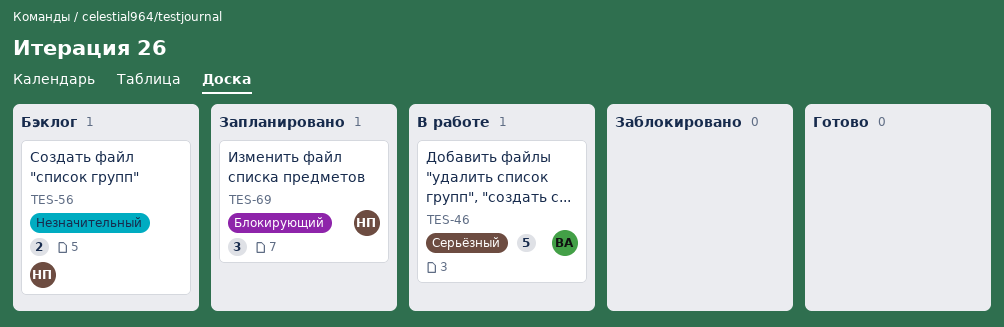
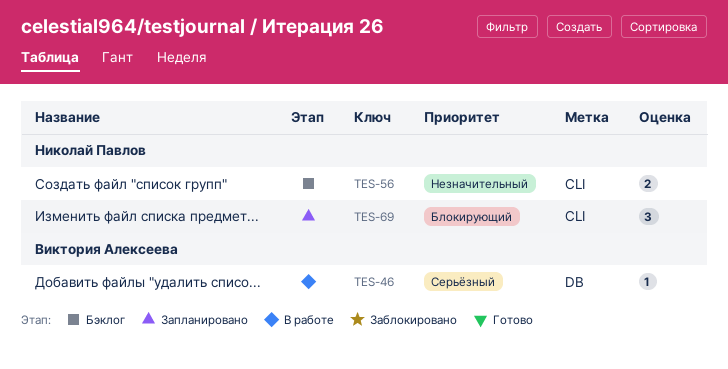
TES-46, estimate: 5 -> 1

